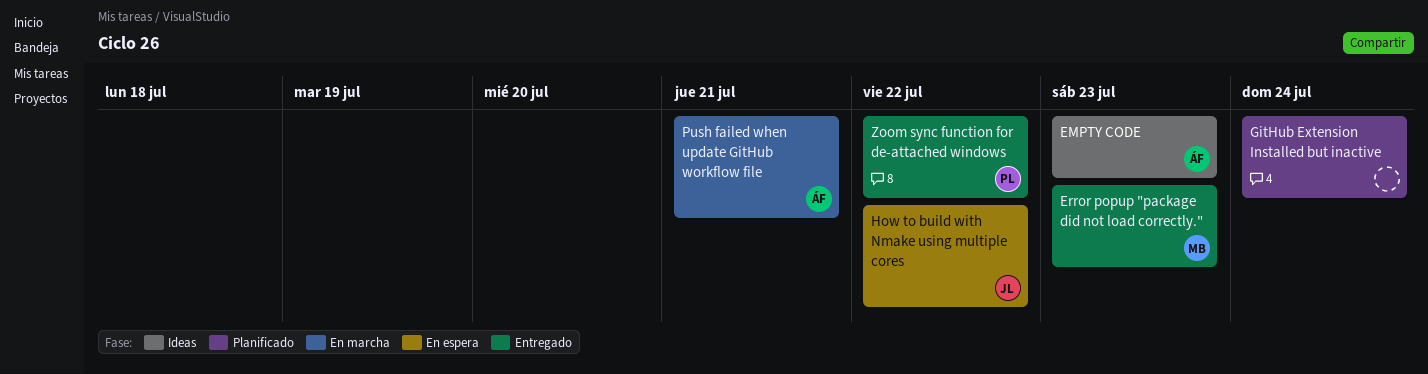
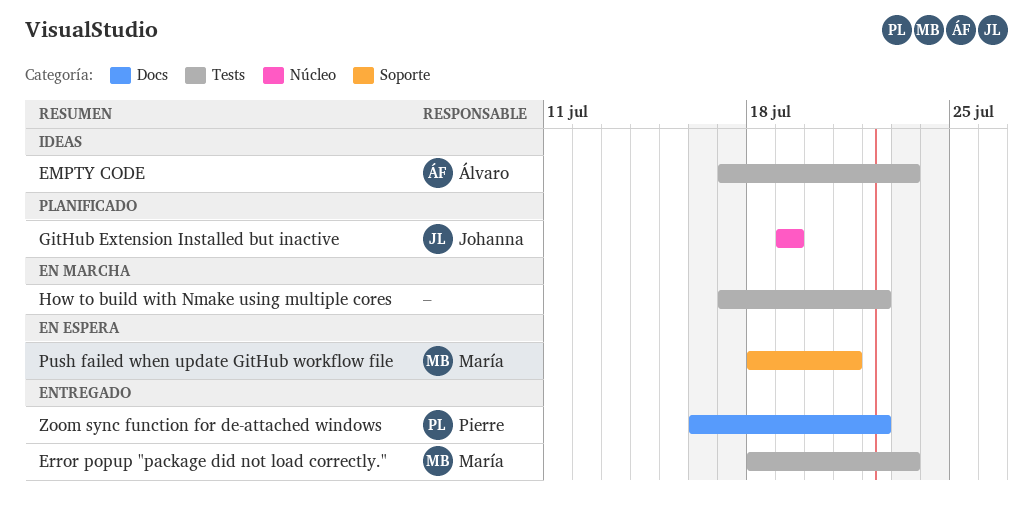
GitHub Extension Installed but inactive, owner: none -> Johanna
GitHub Extension Installed but inactive, due: Jul 24 -> Jul 19
How to build with Nmake using multiple cores, status: En espera -> En marcha
How to build with Nmake using multiple cores, owner: Johanna -> none
Push failed when update GitHub workflow file, status: En marcha -> En espera
Push failed when update GitHub workflow file, owner: Álvaro -> María

